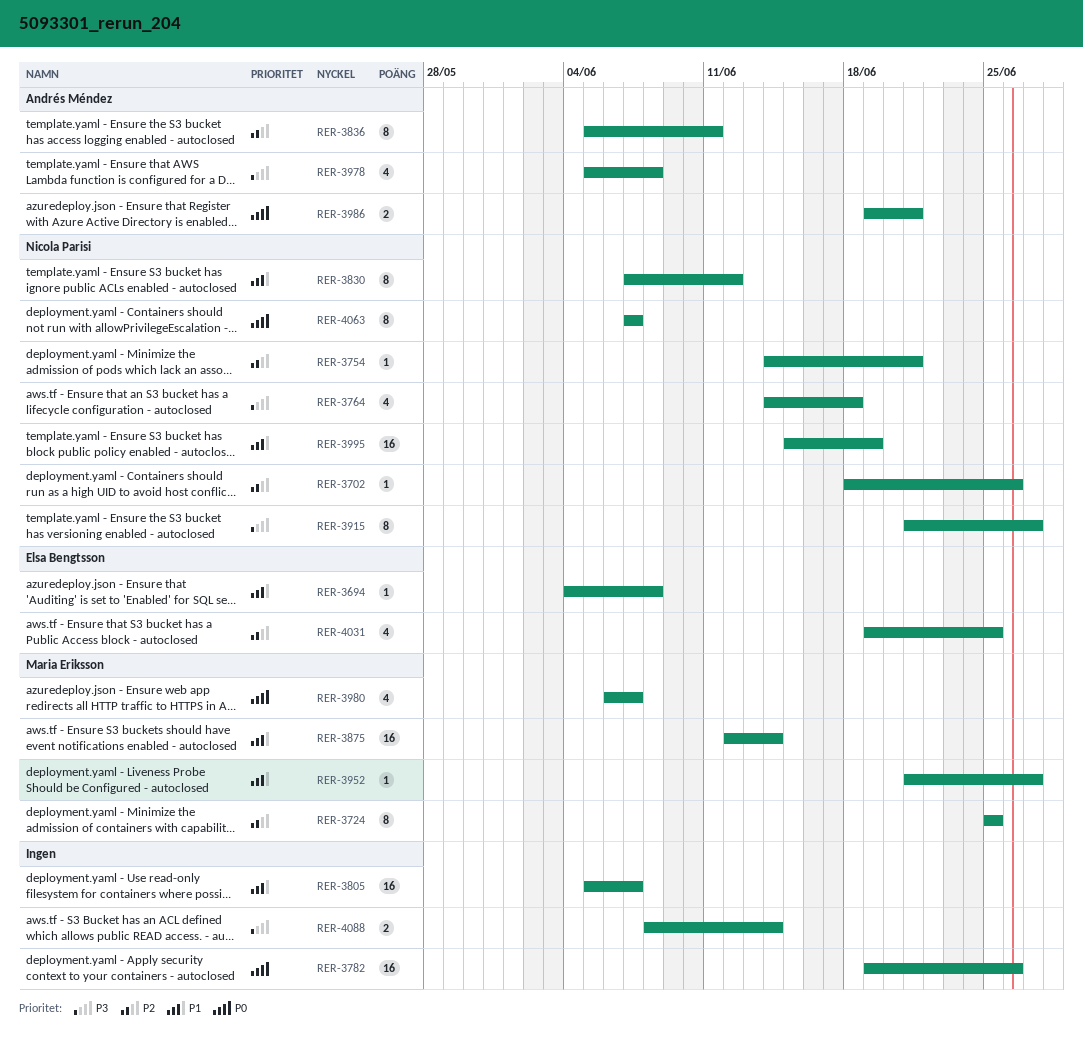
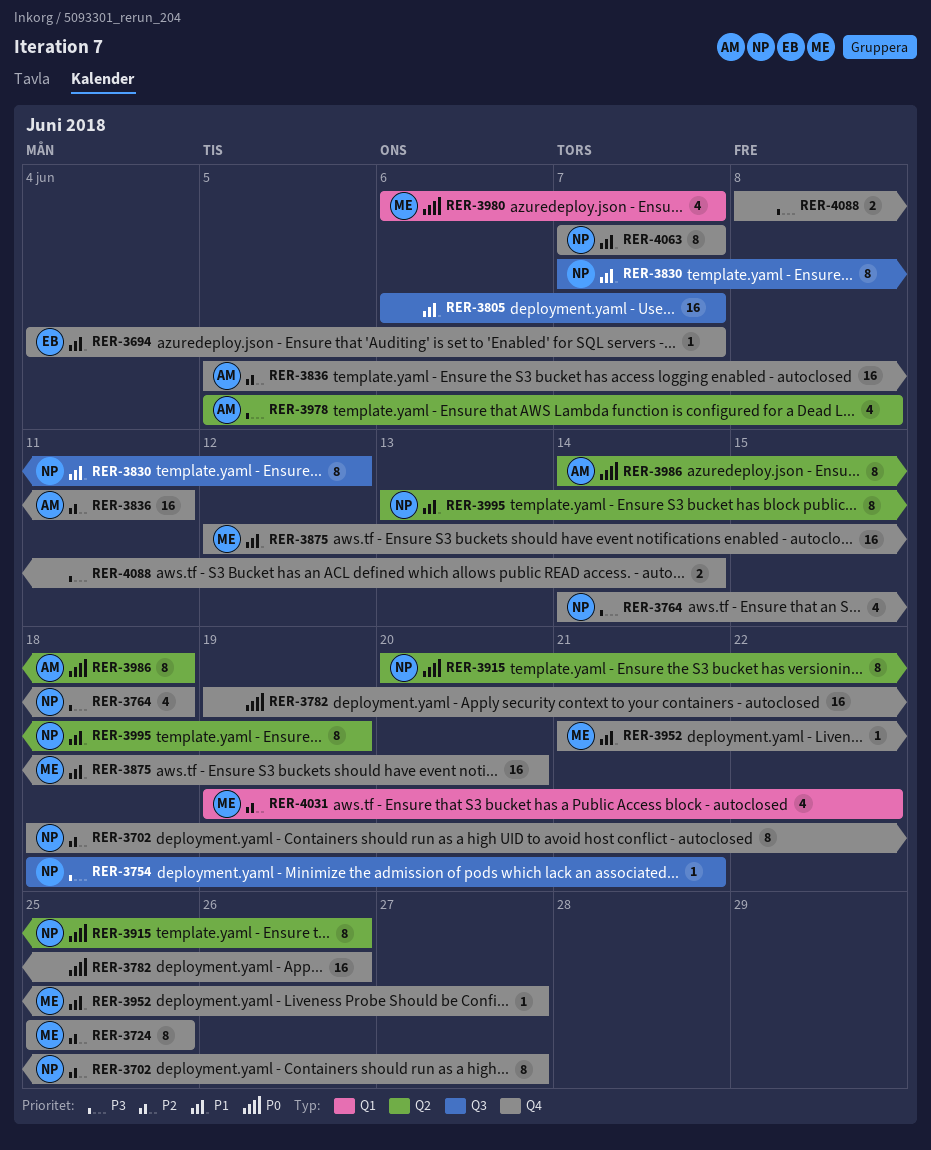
RER-3694, due: Jun 8 -> Jun 7
RER-3702, estimate: 1 -> 8
RER-3702, due: Jun 26 -> Jun 27
RER-3754, priority: P2 -> P3
RER-3754, start: Jun 14 -> Jun 18
RER-3805, start: Jun 5 -> Jun 6
RER-3836, estimate: 8 -> 16
RER-3875, due: Jun 14 -> Jun 20
RER-3915, priority: P3 -> P0
RER-3915, start: Jun 21 -> Jun 20
RER-3915, due: Jun 27 -> Jun 26
RER-3986, estimate: 2 -> 8
RER-3986, start: Jun 19 -> Jun 14
RER-3986, due: Jun 21 -> Jun 18
RER-3995, estimate: 16 -> 8
RER-3995, start: Jun 15 -> Jun 13
RER-4031, owner: Elsa Bengtsson -> Maria Eriksson
RER-4031, due: Jun 25 -> Jun 22
RER-4063, priority: P0 -> P1

